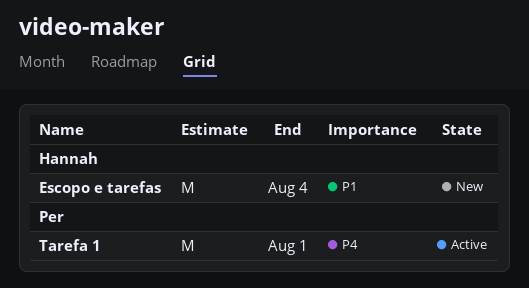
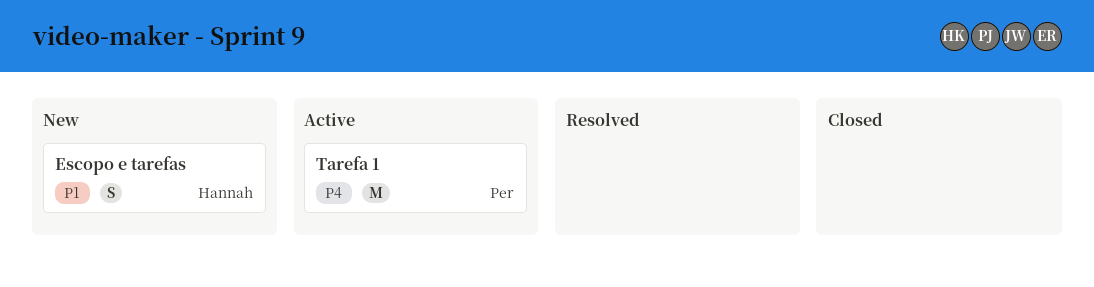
Escopo e tarefas, estimate: M -> S

